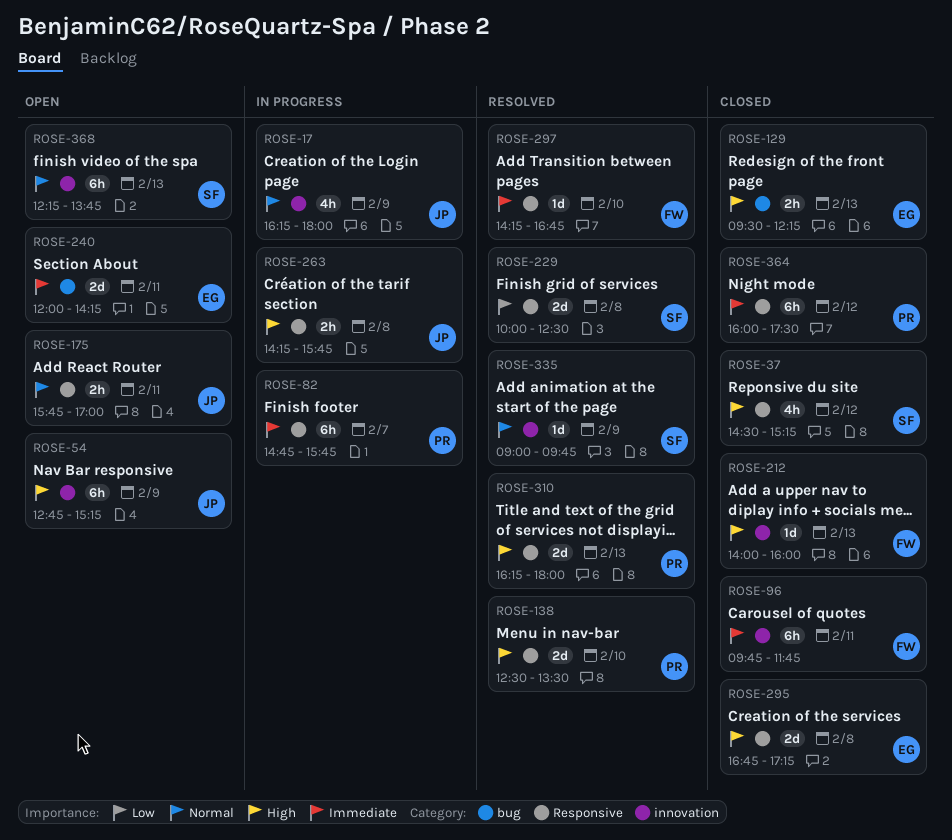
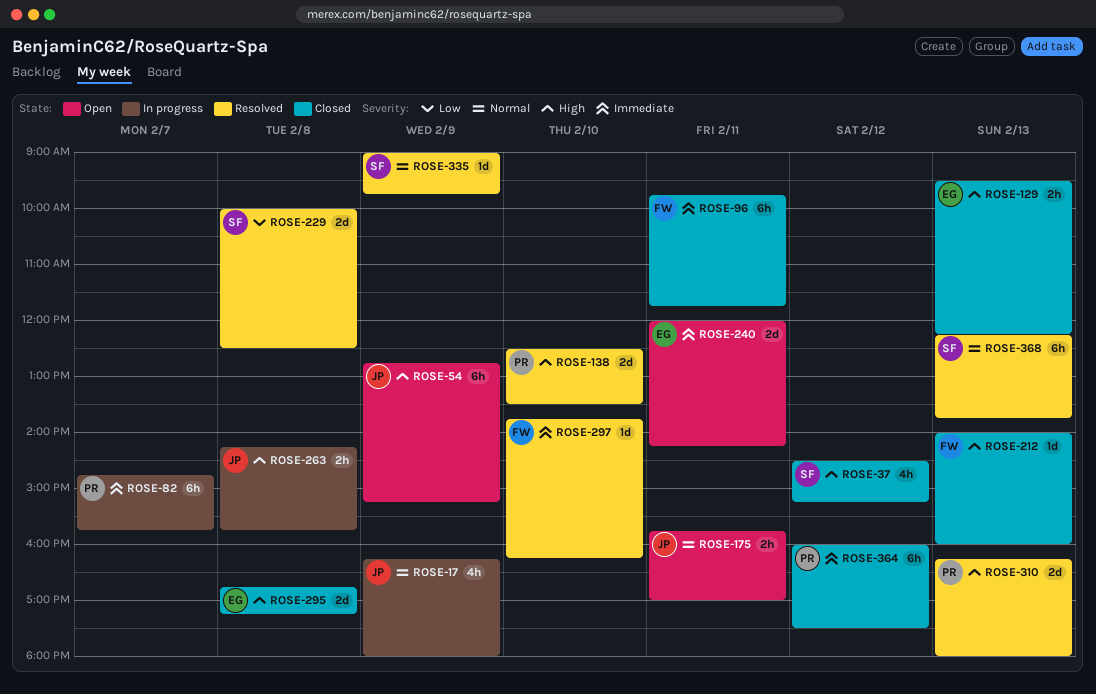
ROSE-297, begins: 14:15 -> 13:45
ROSE-297, ends: 16:45 -> 16:15
ROSE-368, status: Open -> Resolved

